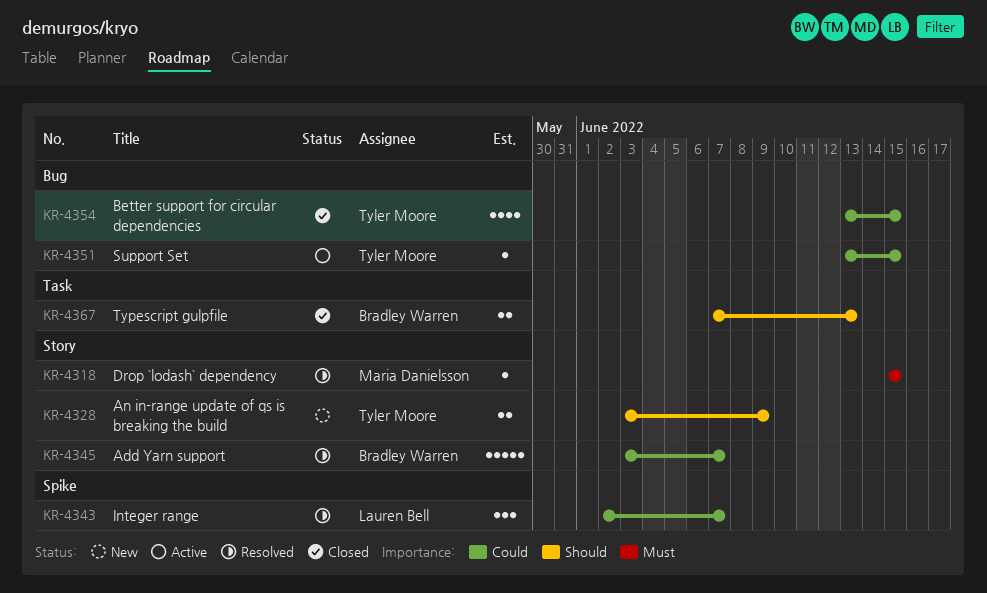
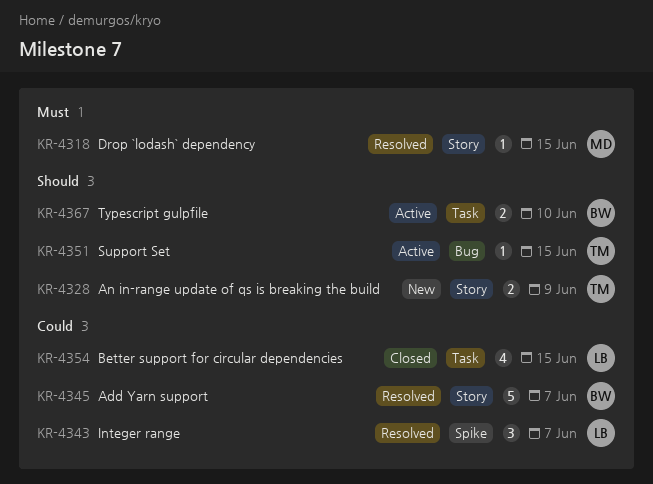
KR-4351, priority: Could -> Should
KR-4354, owner: Tyler Moore -> Lauren Bell
KR-4354, label: Bug -> Task
KR-4367, status: Closed -> Active
KR-4367, due: Jun 13 -> Jun 10

